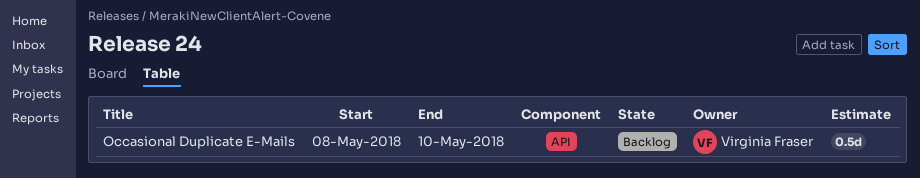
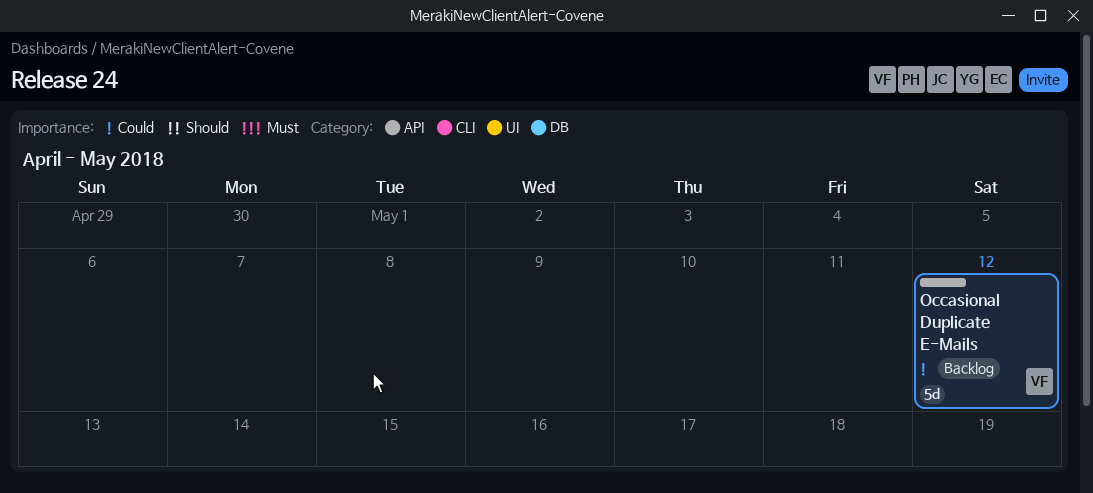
Occasional Duplicate E-Mails, estimate: 0.5d -> 5d
Occasional Duplicate E-Mails, due: May 10 -> May 12

